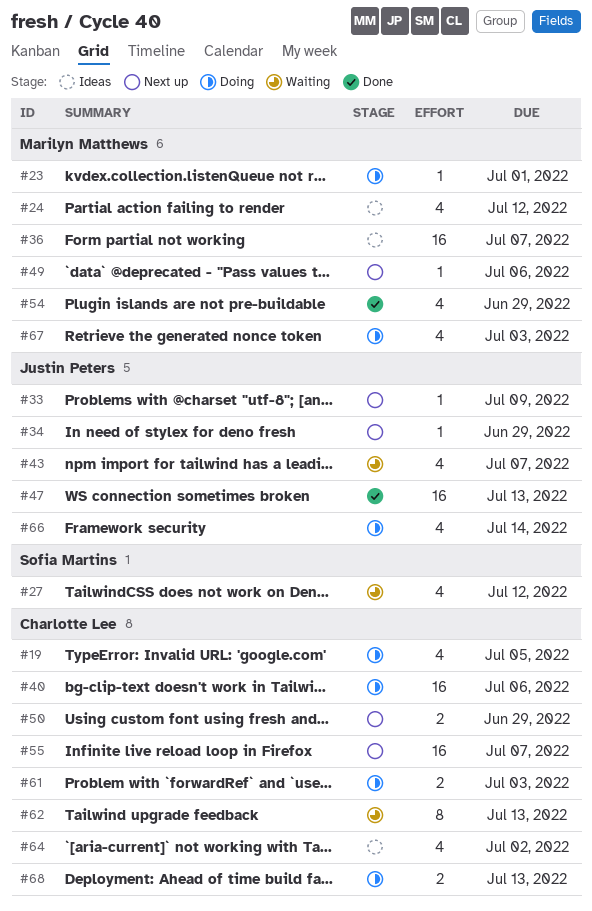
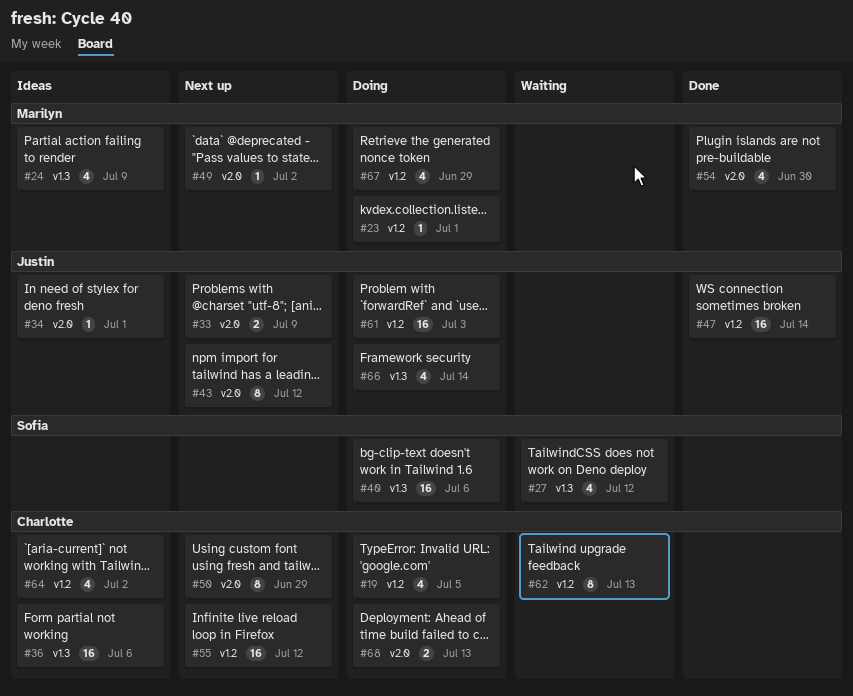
#24, due: Jul 12 -> Jul 9
#33, estimate: 1 -> 2
#34, status: Next up -> Ideas
#34, due: Jun 29 -> Jul 1
#36, owner: Marilyn Matthews -> Charlotte Lee
#36, due: Jul 7 -> Jul 6
#40, owner: Charlotte Lee -> Sofia Martins
#43, status: Waiting -> Next up
#43, estimate: 4 -> 8
#43, due: Jul 7 -> Jul 12
#47, due: Jul 13 -> Jul 14
#49, due: Jul 6 -> Jul 2
#50, estimate: 2 -> 8
#54, due: Jun 29 -> Jun 30
#55, due: Jul 7 -> Jul 12
#61, owner: Charlotte Lee -> Justin Peters
#61, estimate: 2 -> 16
#67, due: Jul 3 -> Jun 29

